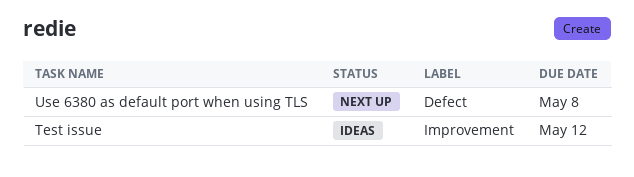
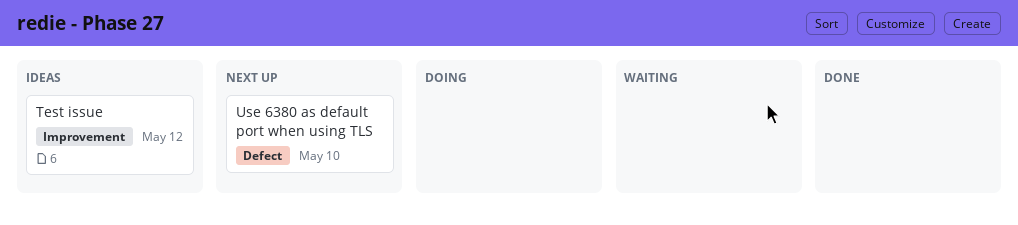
Use 6380 as default port when using TLS, due: May 8 -> May 10

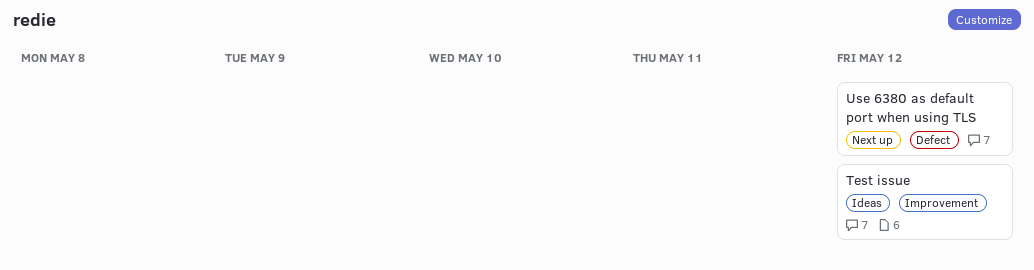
Use 6380 as default port when using TLS, due: May 10 -> May 12

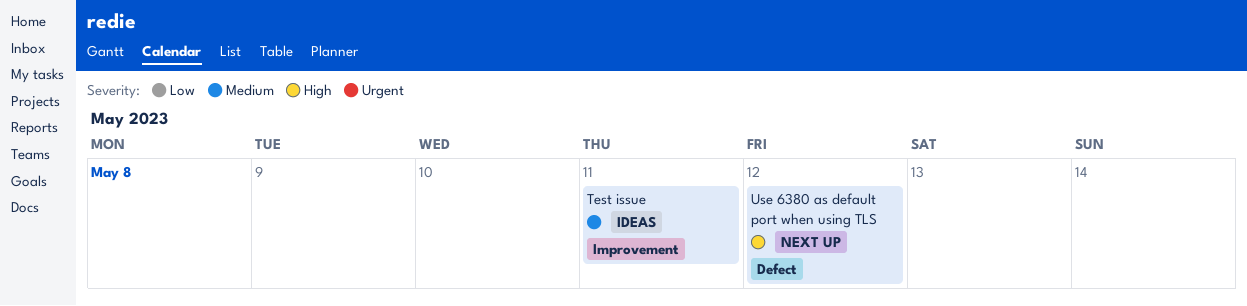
Test issue, due: May 12 -> May 11

